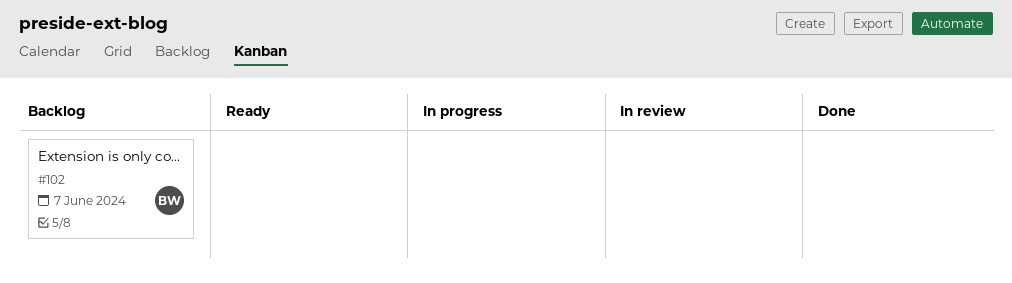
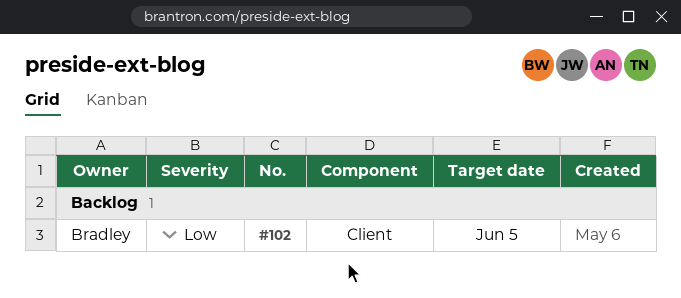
#102, due: Jun 7 -> Jun 5

